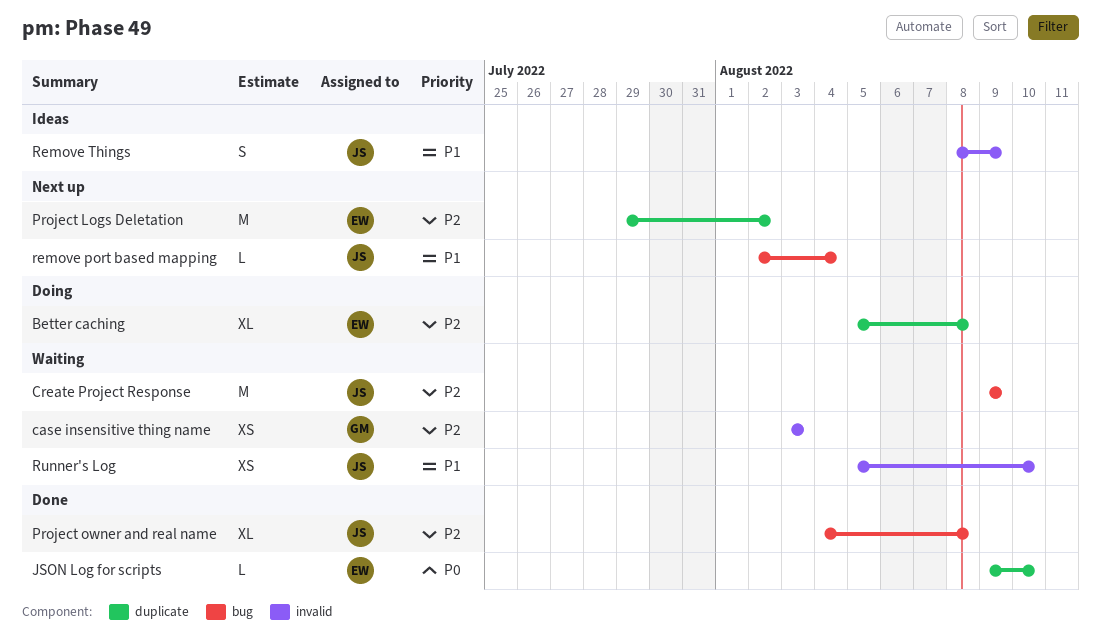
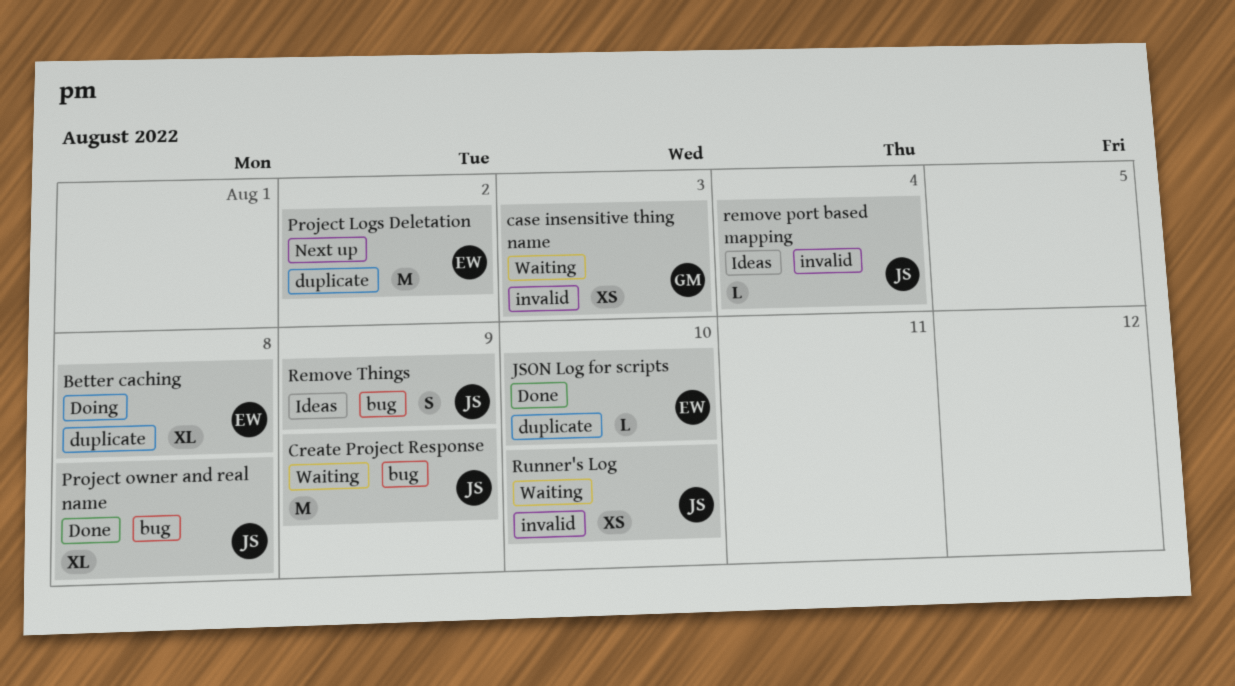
remove port based mapping, status: Next up -> Ideas
remove port based mapping, label: bug -> invalid
Remove Things, label: invalid -> bug

